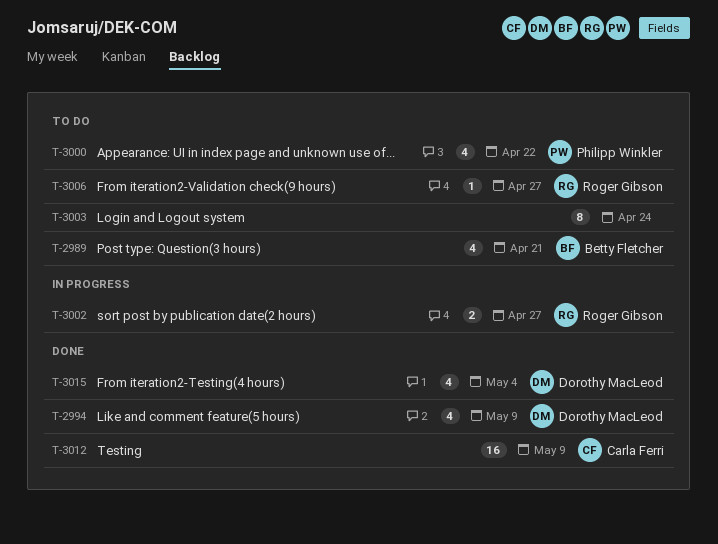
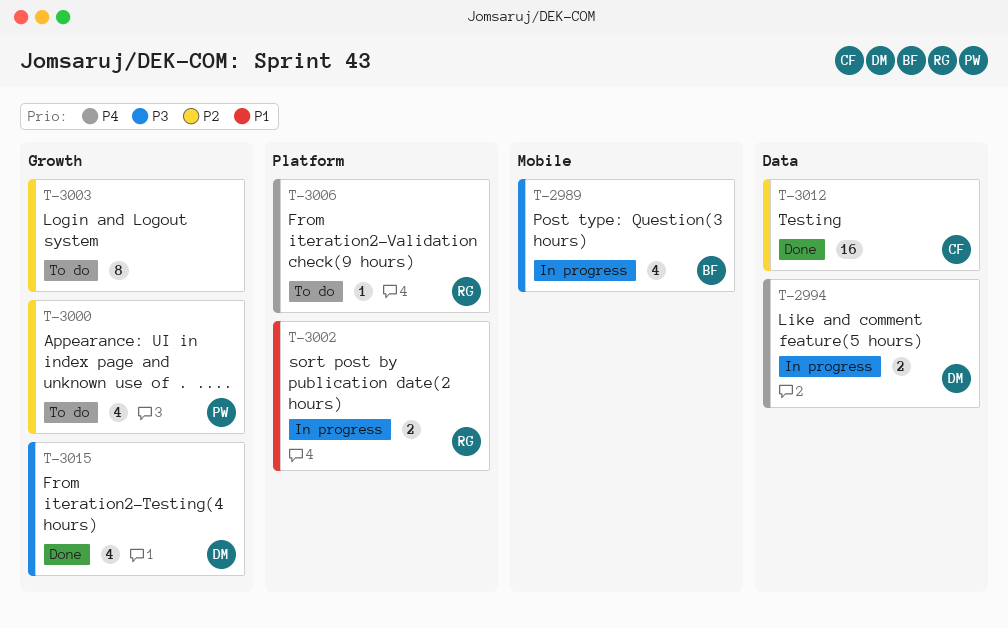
T-2989, status: To do -> In progress
T-2994, status: Done -> In progress
T-2994, estimate: 4 -> 2

